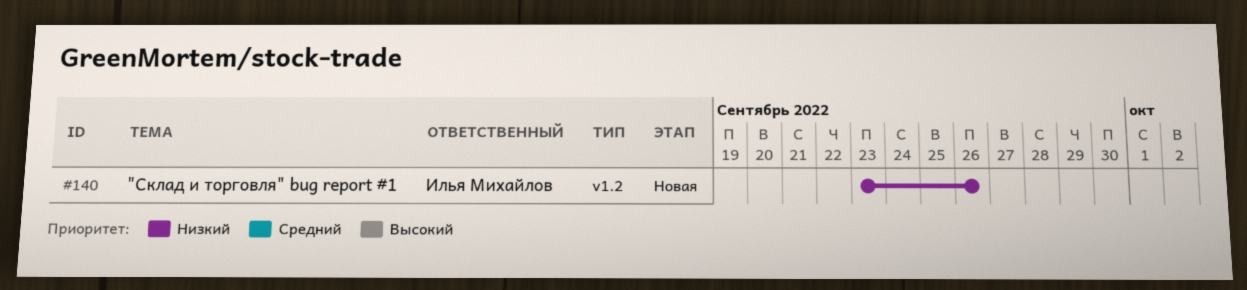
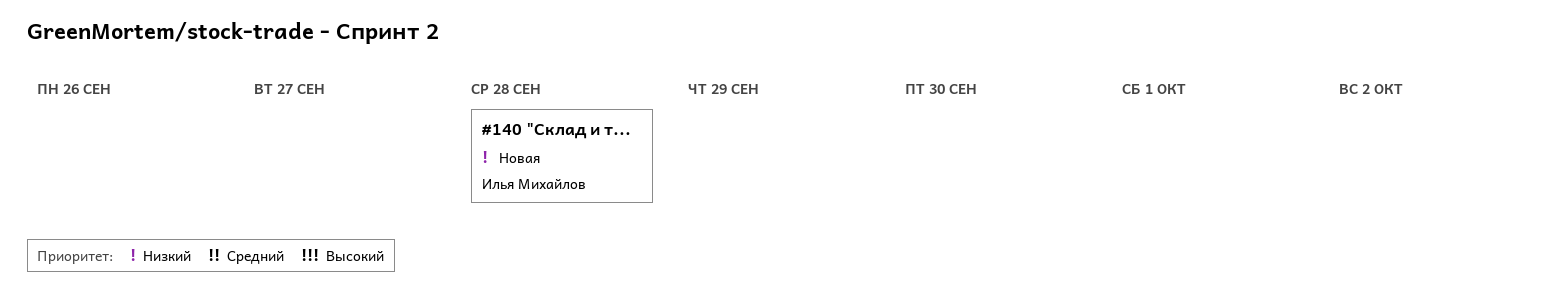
#140, due: Sep 26 -> Sep 28

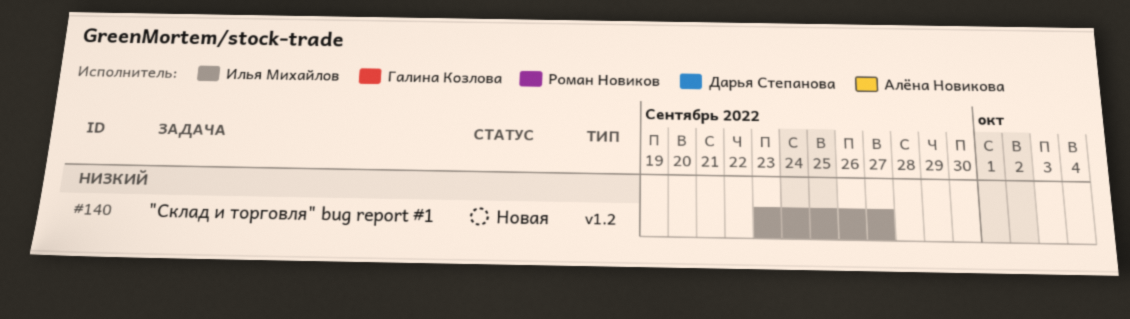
#140, due: Sep 28 -> Sep 27

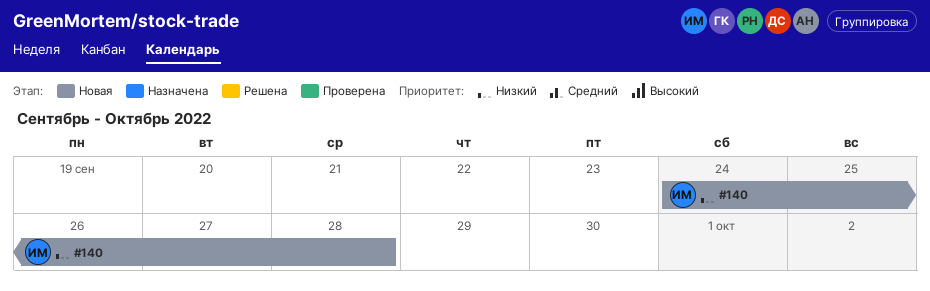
#140, start: Sep 23 -> Sep 24
#140, due: Sep 27 -> Sep 28

